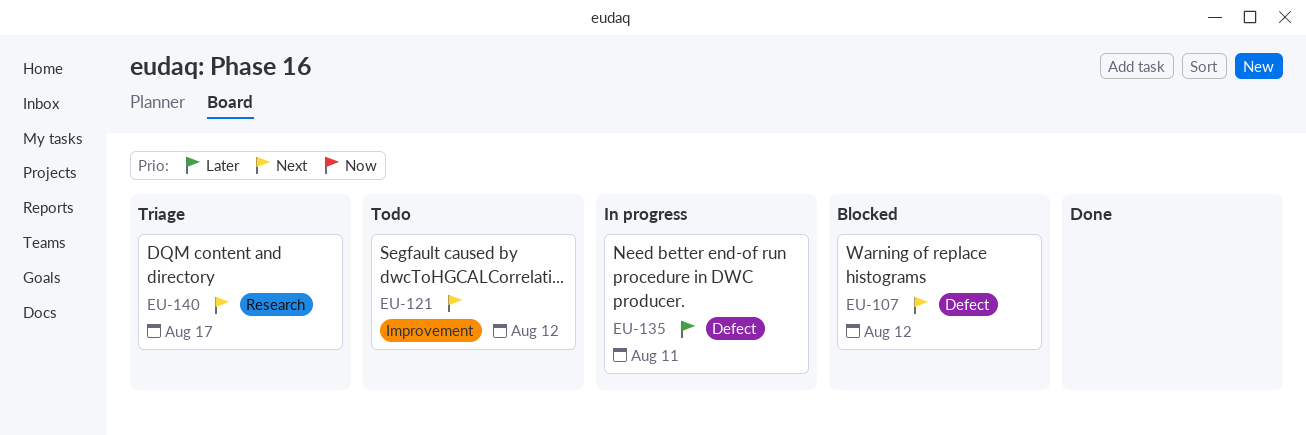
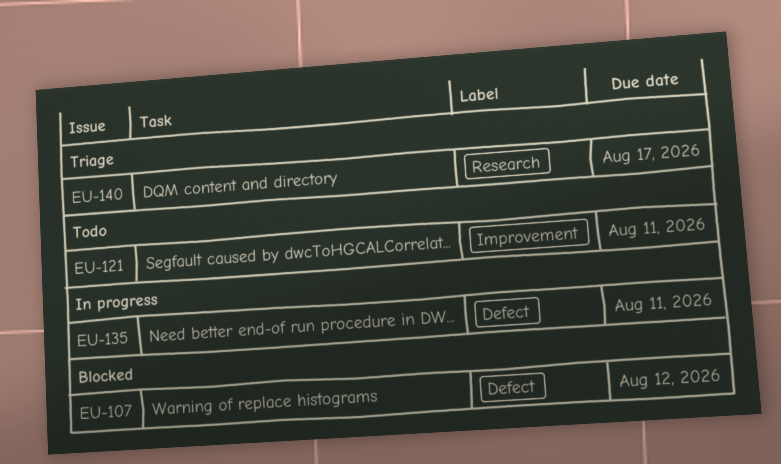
EU-121, due: Aug 12 -> Aug 11

